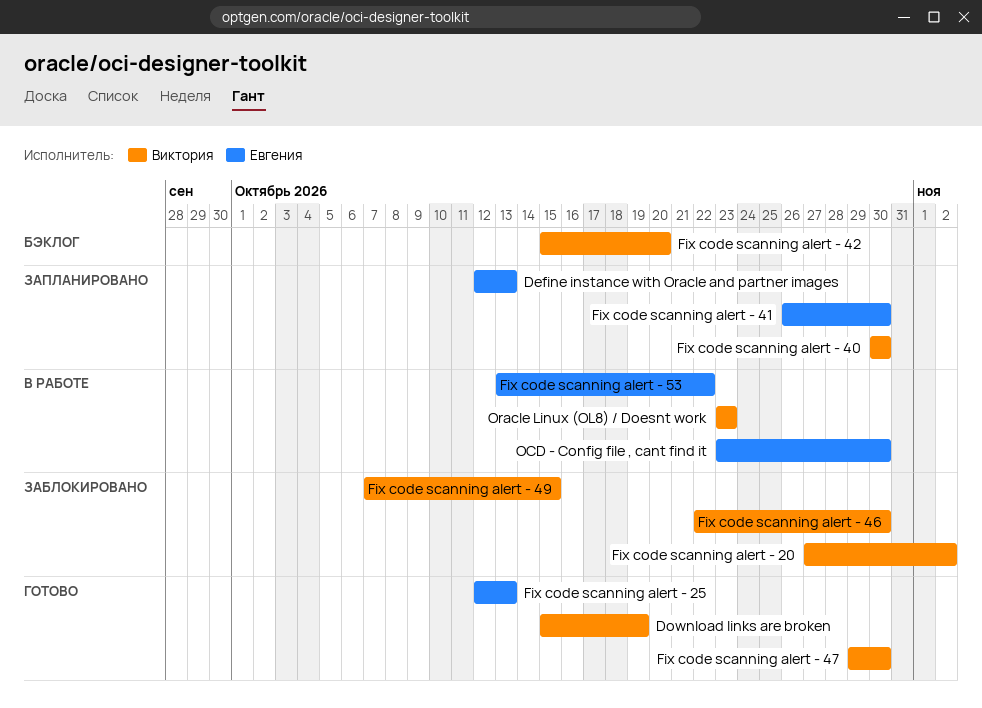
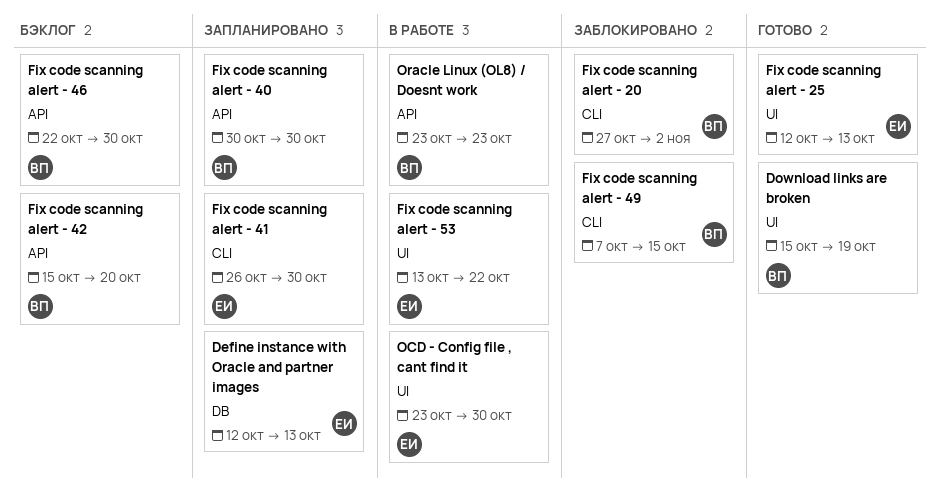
Fix code scanning alert - 46, status: Заблокировано -> Бэклог
Fix code scanning alert - 47: present -> none

